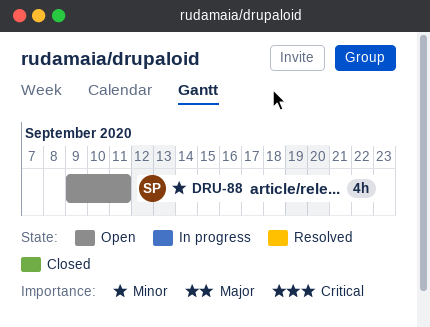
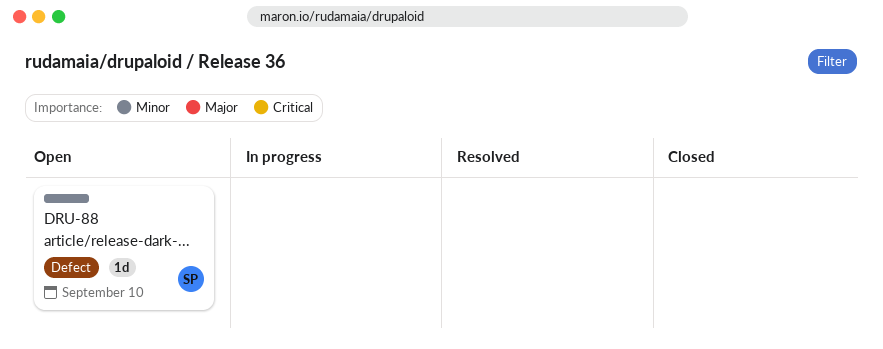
DRU-88, estimate: 4h -> 1d
DRU-88, due: Sep 11 -> Sep 10

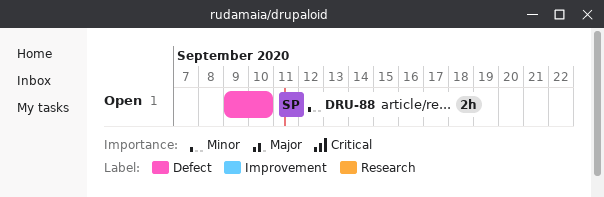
DRU-88, estimate: 1d -> 2h

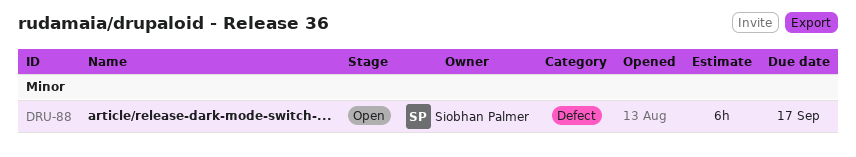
DRU-88, estimate: 2h -> 6h
DRU-88, due: Sep 10 -> Sep 17

